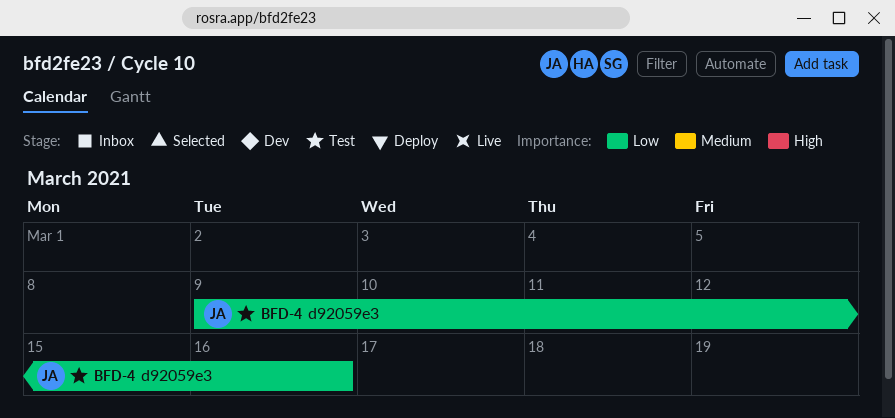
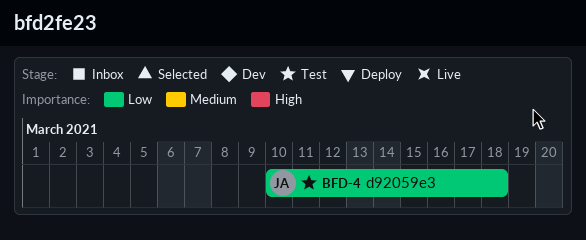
BFD-4, start: Mar 9 -> Mar 10
BFD-4, due: Mar 16 -> Mar 18

